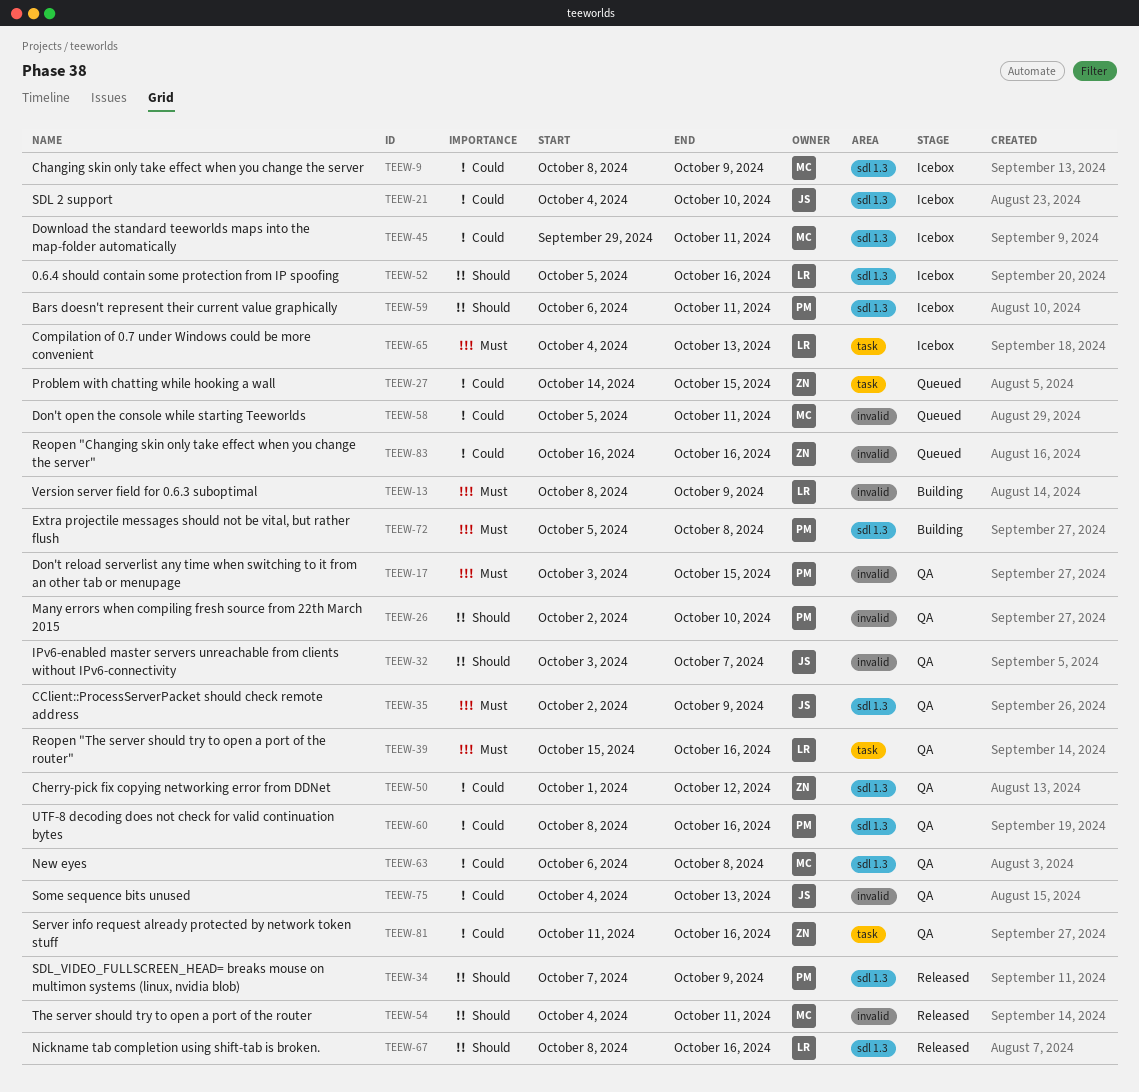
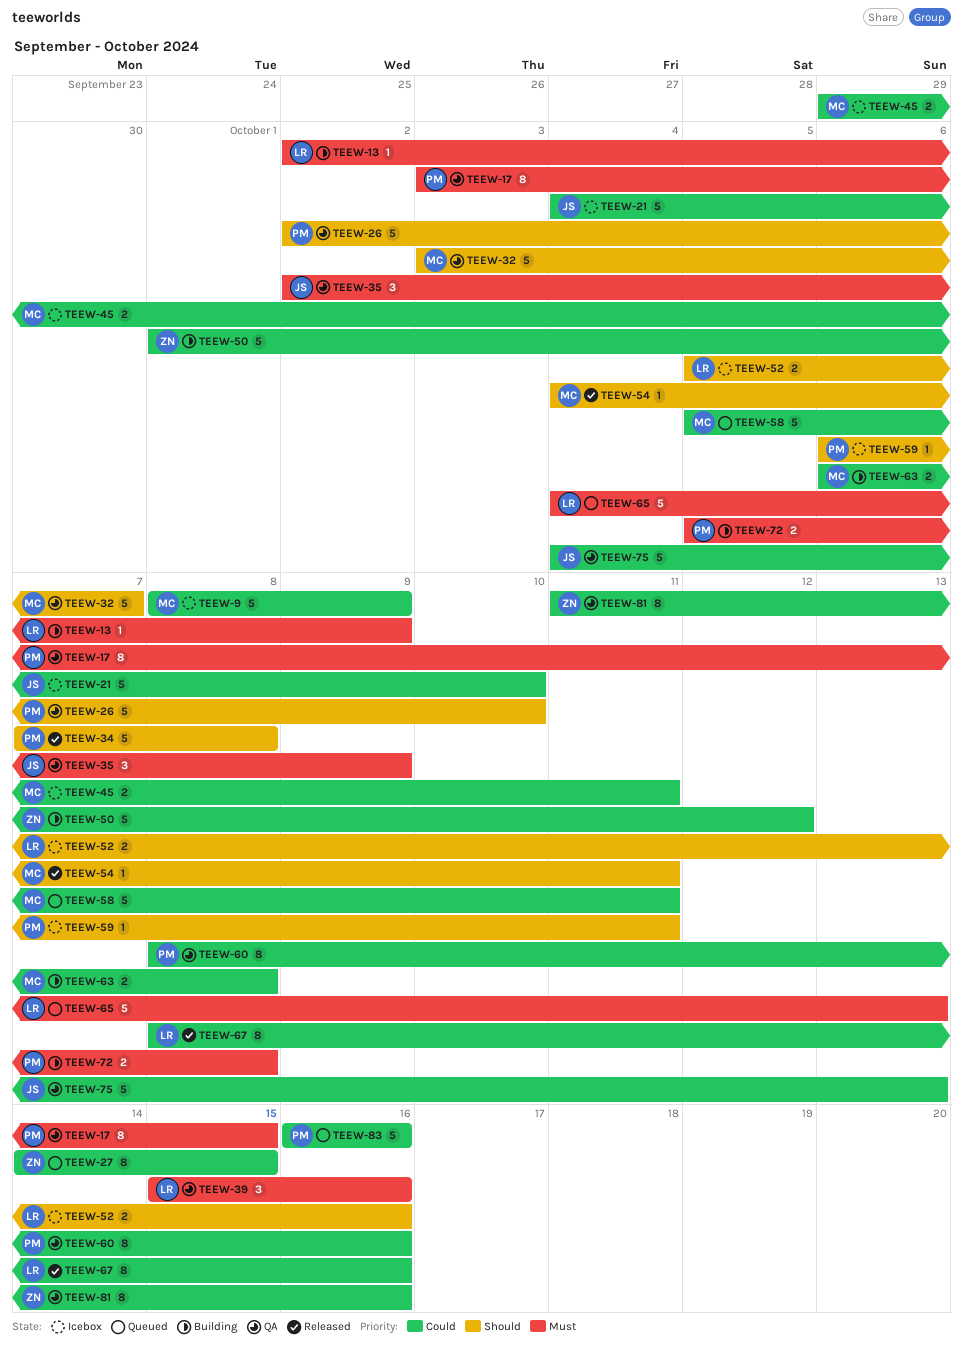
TEEW-13, start: Oct 8 -> Oct 2
TEEW-32, owner: JS -> MC
TEEW-34, due: Oct 9 -> Oct 8
TEEW-50, status: QA -> Building
TEEW-63, status: QA -> Building
TEEW-65, status: Icebox -> Queued
TEEW-67, priority: Should -> Could
TEEW-83, owner: ZN -> PM

